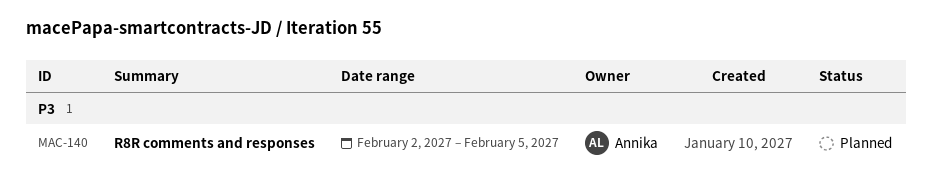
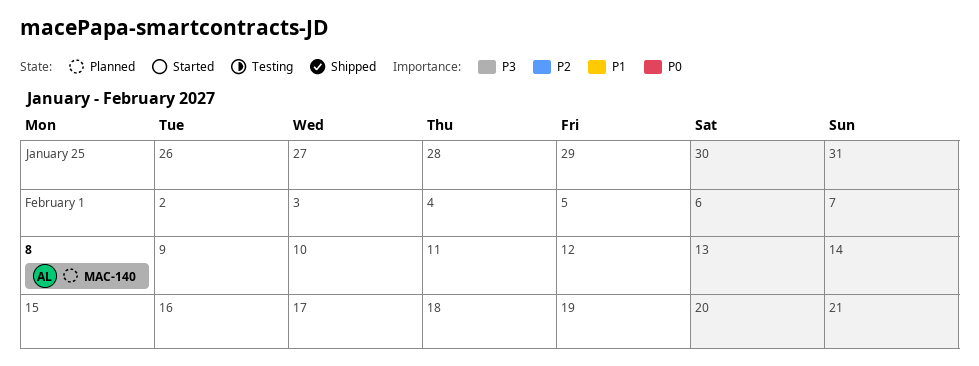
MAC-140, start: Feb 2 -> Feb 8
MAC-140, due: Feb 5 -> Feb 8

